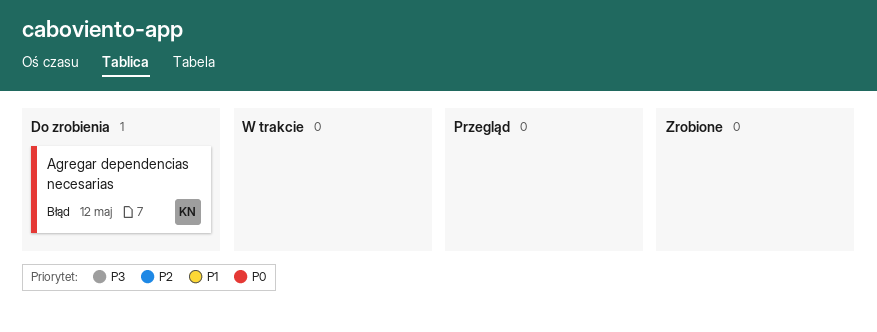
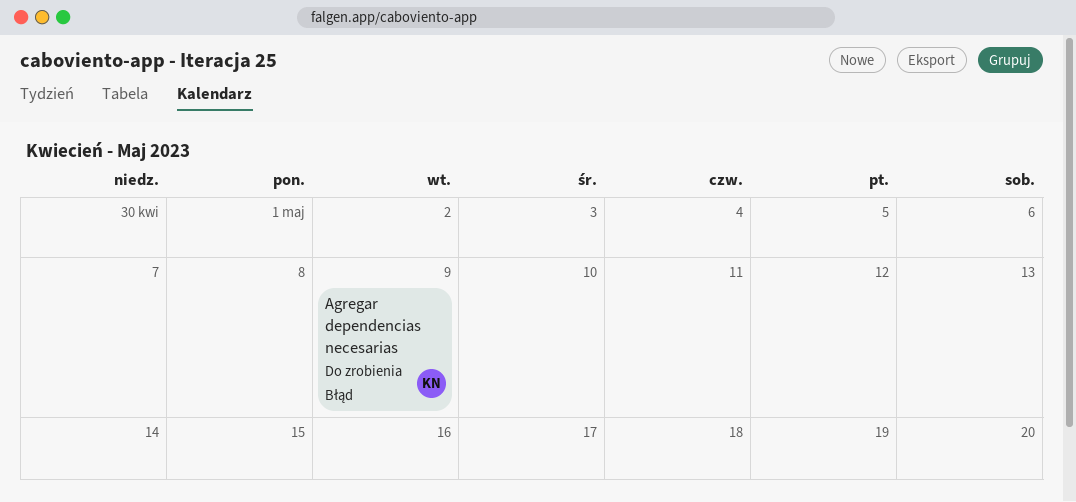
Agregar dependencias necesarias, due: May 12 -> May 9

